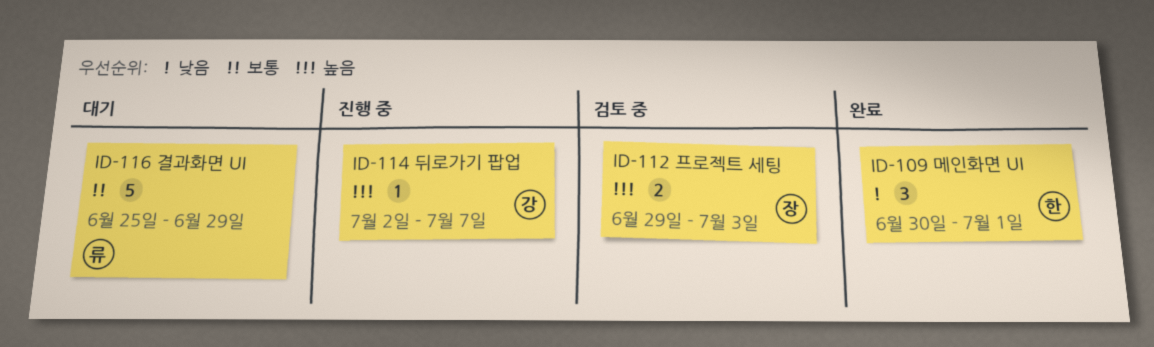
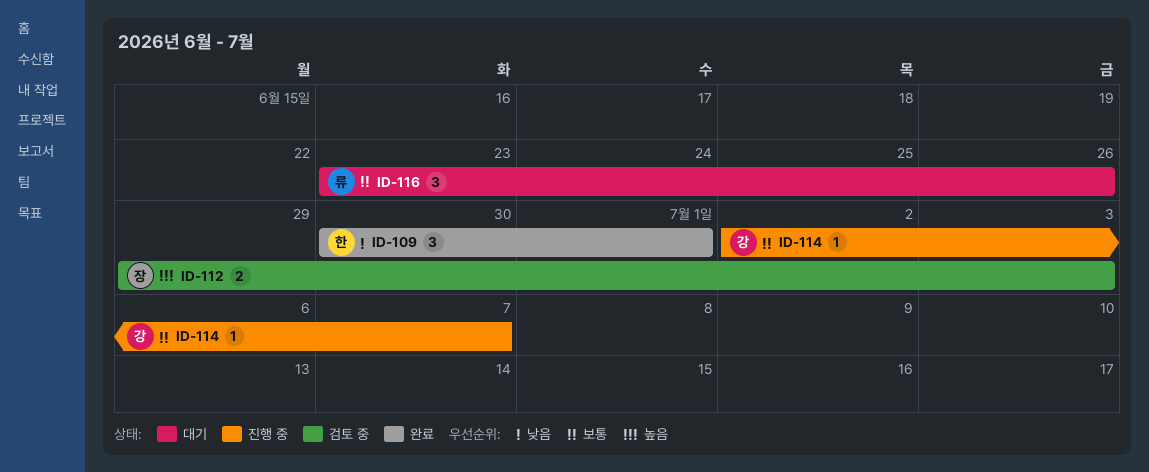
ID-114, priority: 높음 -> 보통
ID-116, estimate: 5 -> 3
ID-116, start: Jun 25 -> Jun 23
ID-116, due: Jun 29 -> Jun 26

